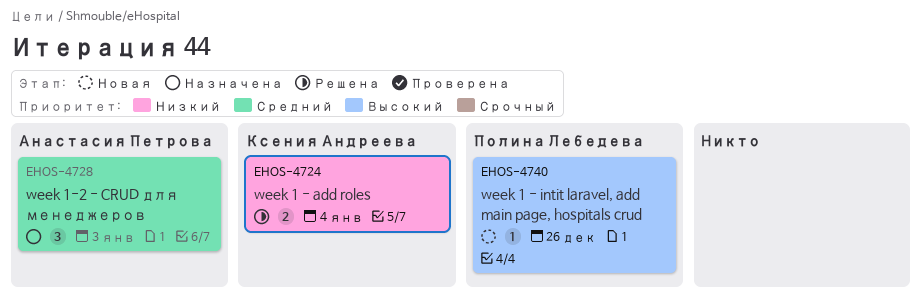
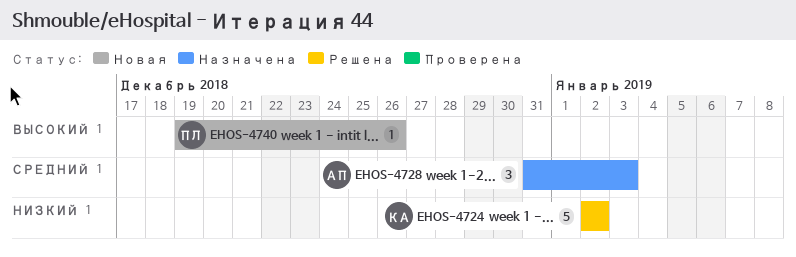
EHOS-4724, estimate: 2 -> 5
EHOS-4724, due: Jan 4 -> Jan 2

